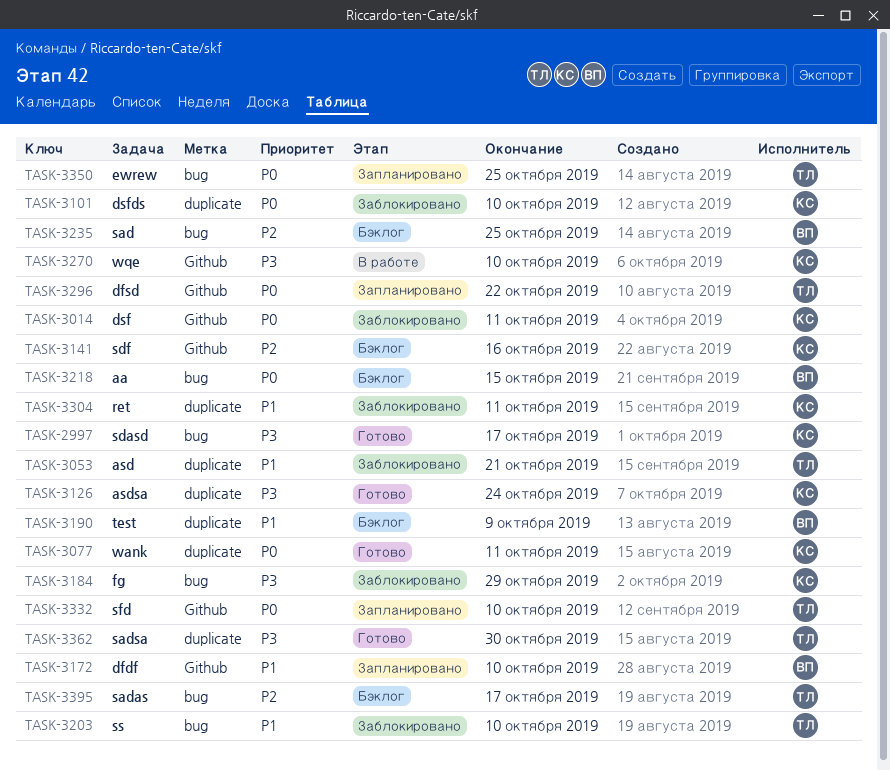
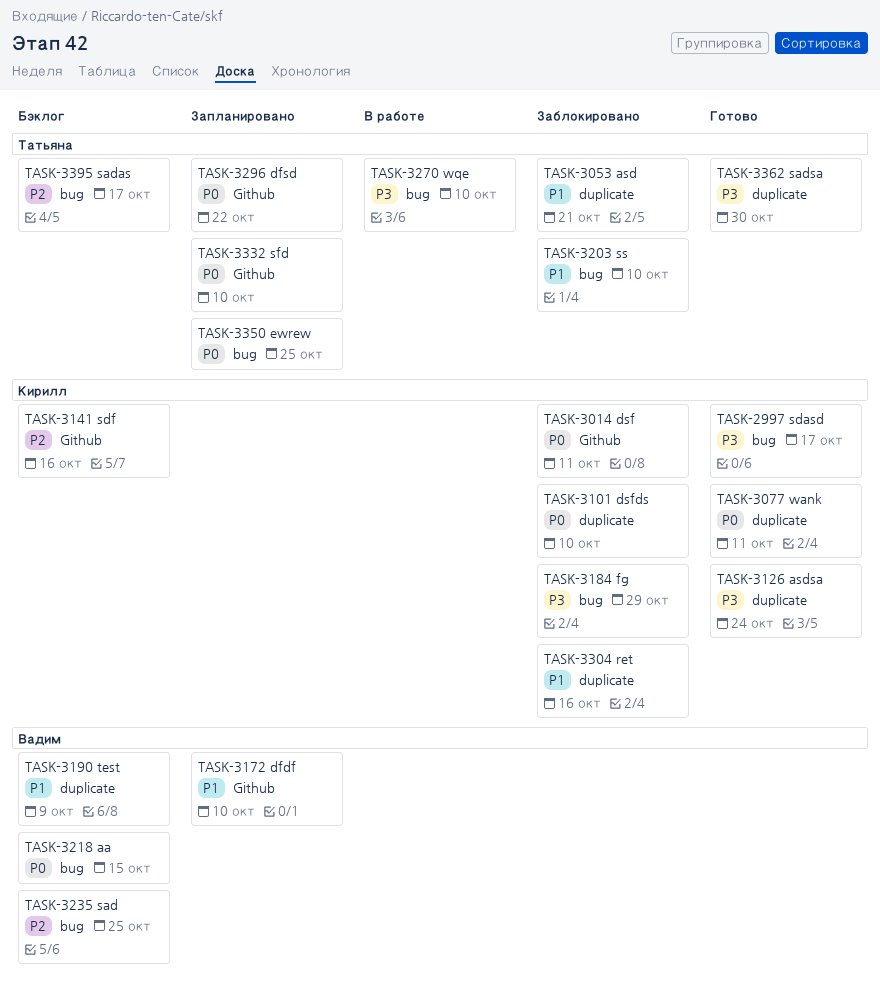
TASK-3270, owner: Кирилл -> Татьяна
TASK-3270, label: Github -> bug
TASK-3304, due: Oct 11 -> Oct 16

